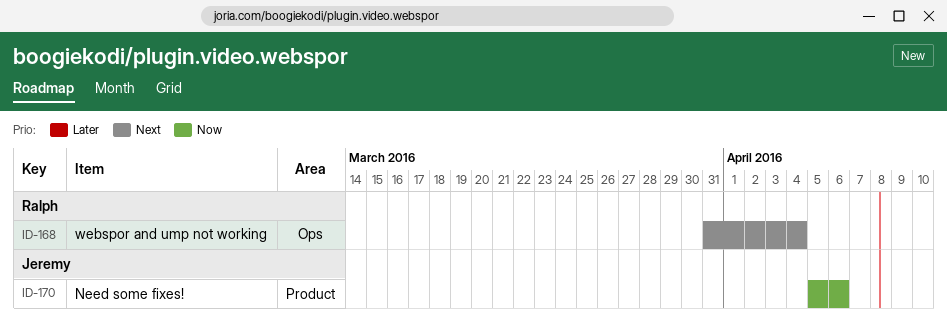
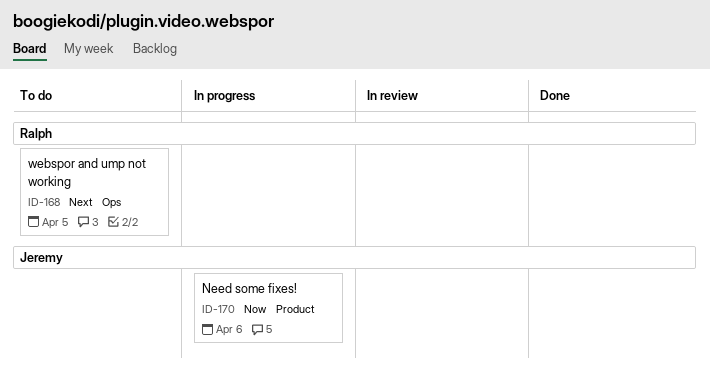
ID-168, due: Apr 4 -> Apr 5

